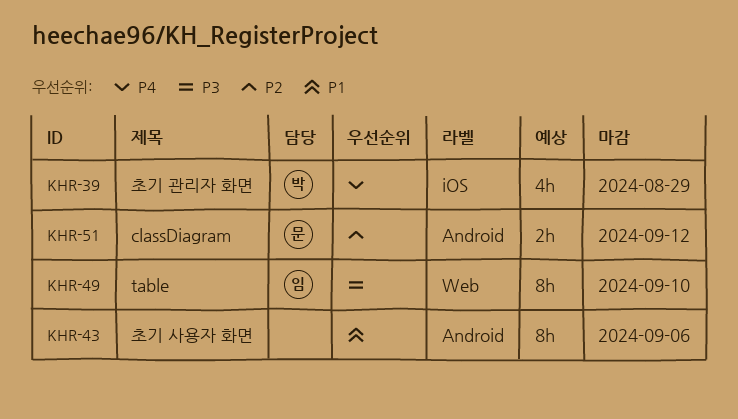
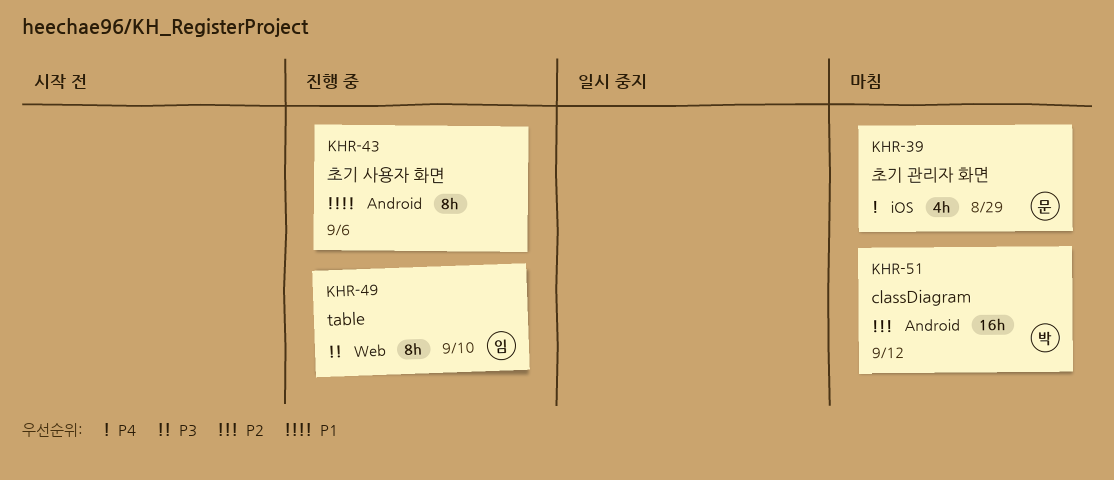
KHR-39, owner: 박 -> 문
KHR-51, owner: 문 -> 박
KHR-51, estimate: 2h -> 16h

